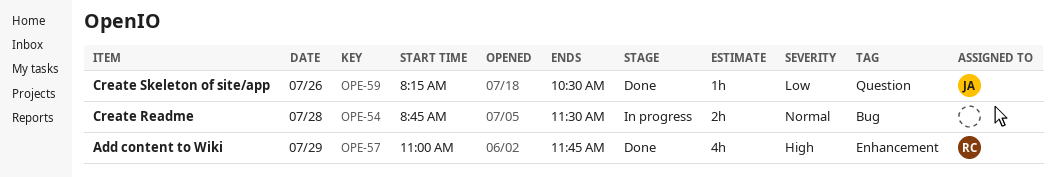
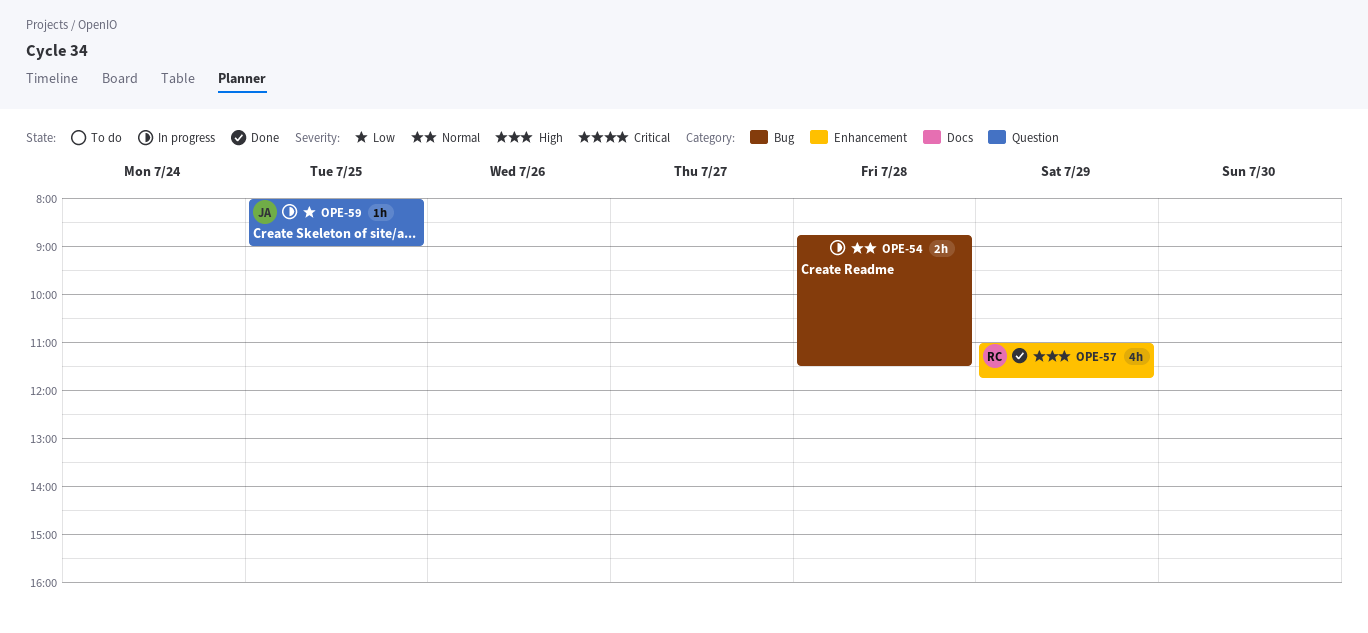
OPE-59, status: Done -> In progress
OPE-59, day: Jul 26 -> Jul 25
OPE-59, begins: 08:15 -> 08:00
OPE-59, ends: 10:30 -> 09:00

